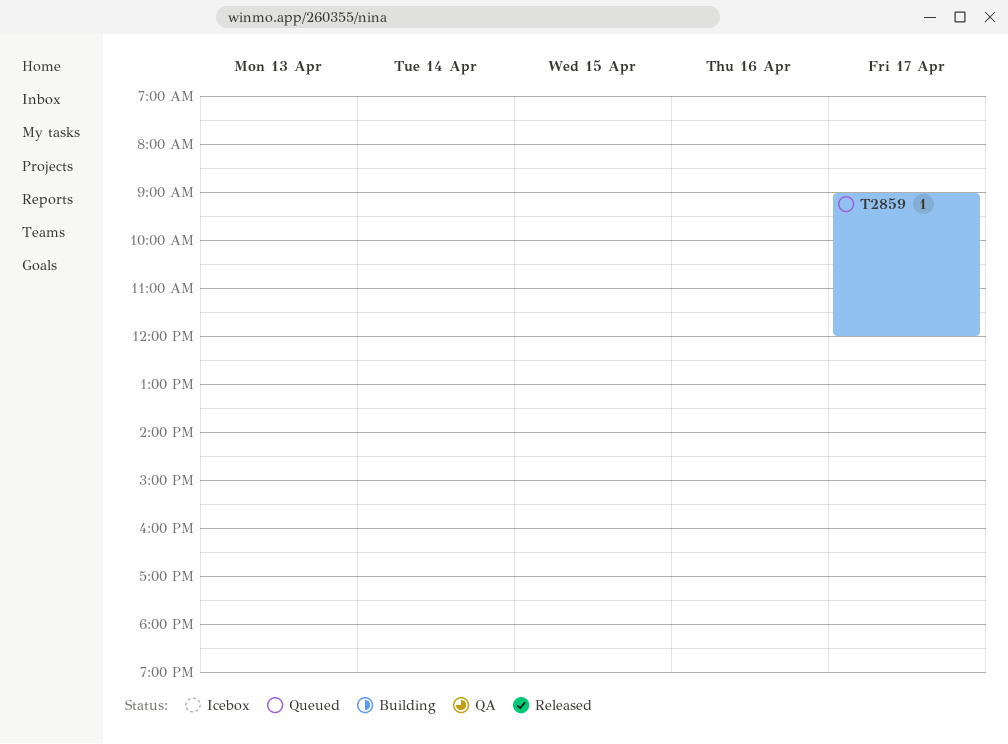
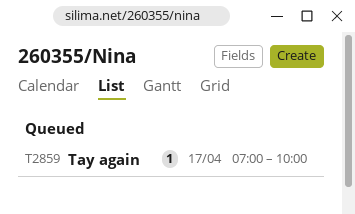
T2859, begins: 09:00 -> 07:00
T2859, ends: 12:00 -> 10:00

